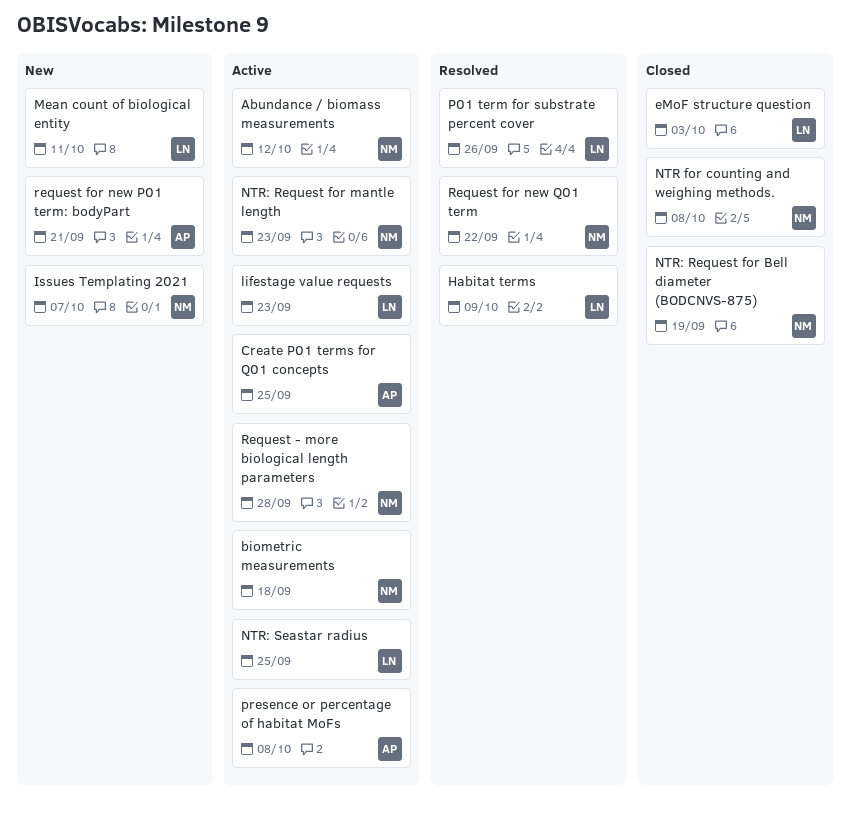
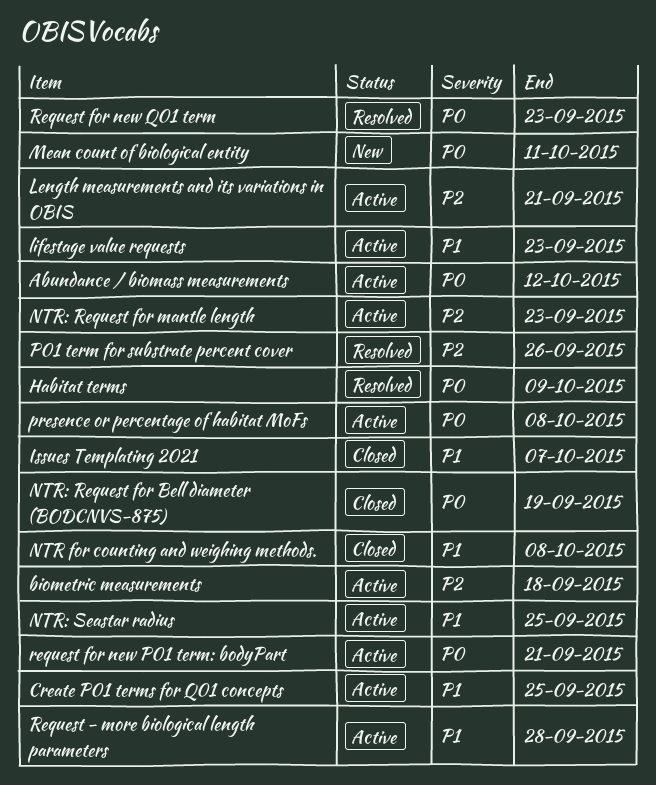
eMoF structure question: present -> none
Issues Templating 2021, status: New -> Closed
Length measurements and its variations in OBIS: none -> present
request for new P01 term: bodyPart, status: New -> Active
Request for new Q01 term, due: Sep 22 -> Sep 23

